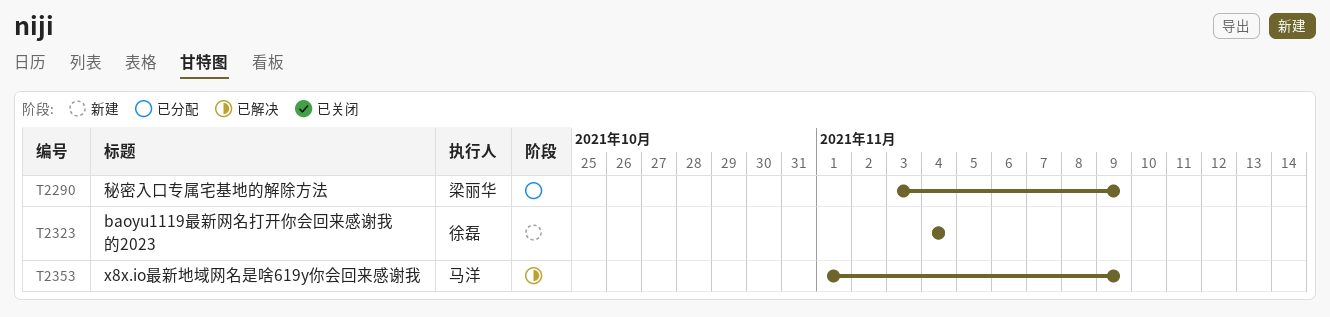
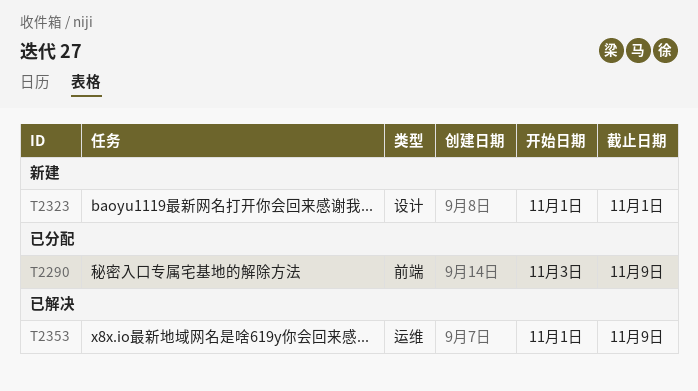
T2323, start: Nov 4 -> Nov 1
T2323, due: Nov 4 -> Nov 1

